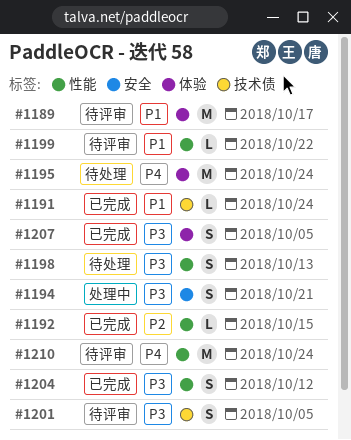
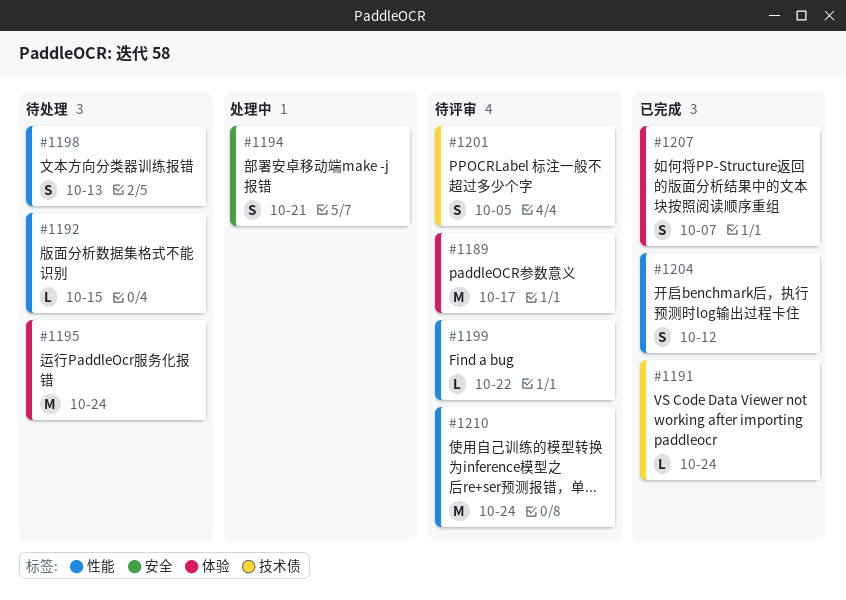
#1192, status: 已完成 -> 待处理
#1207, due: Oct 5 -> Oct 7

